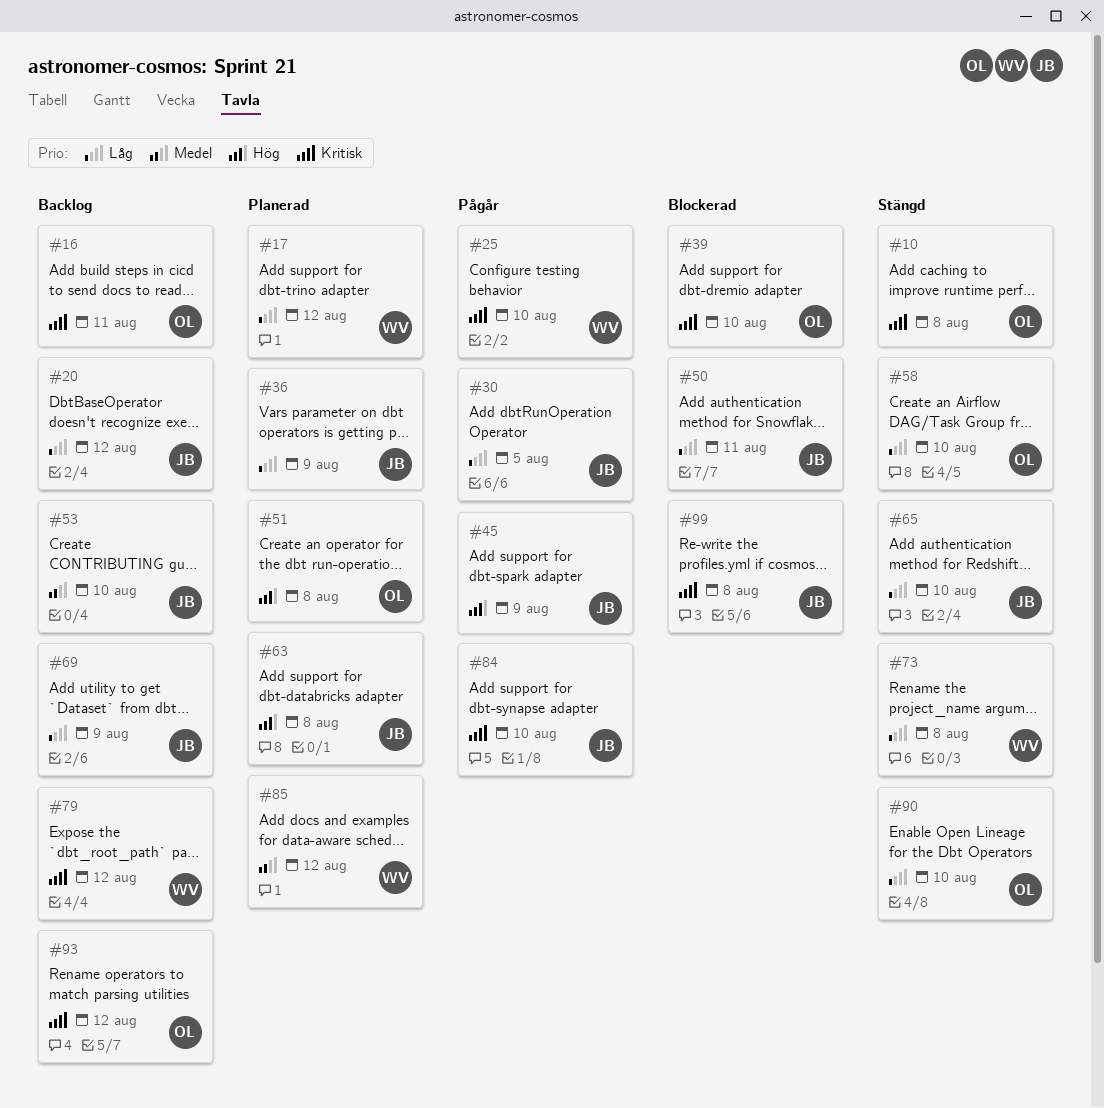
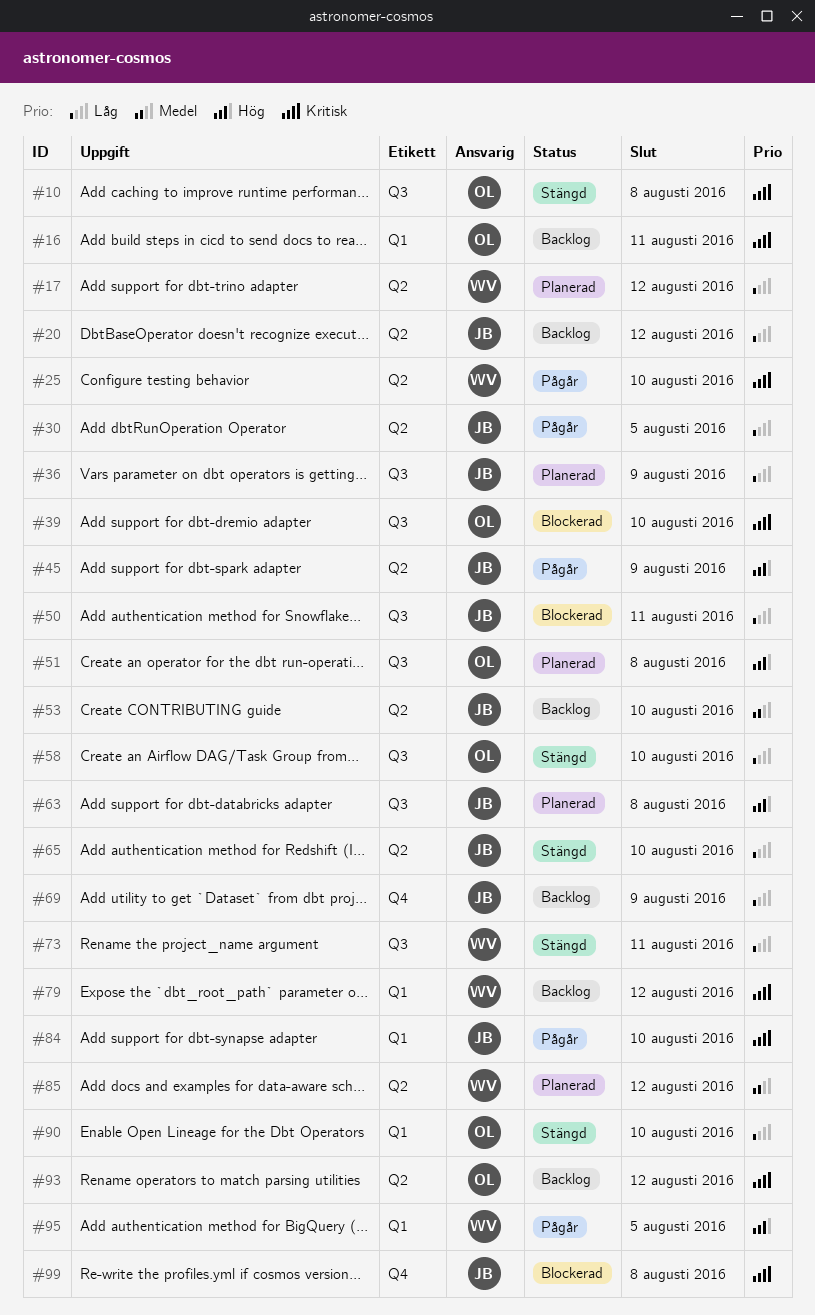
#73, due: Aug 8 -> Aug 11
#95: none -> present

